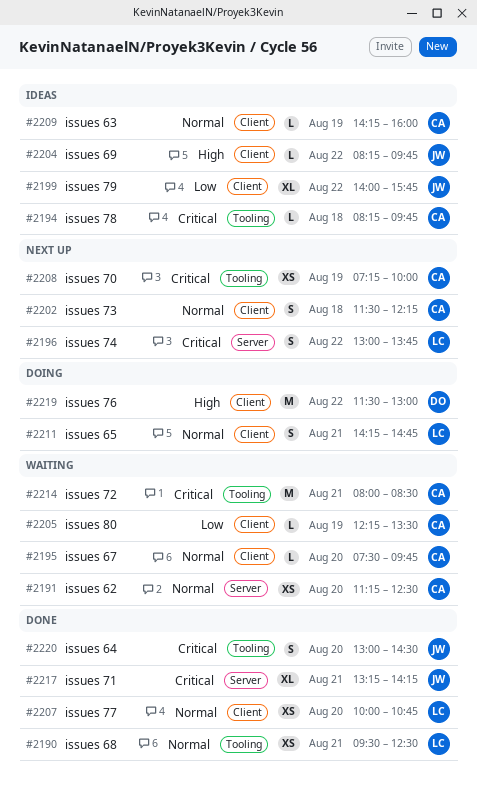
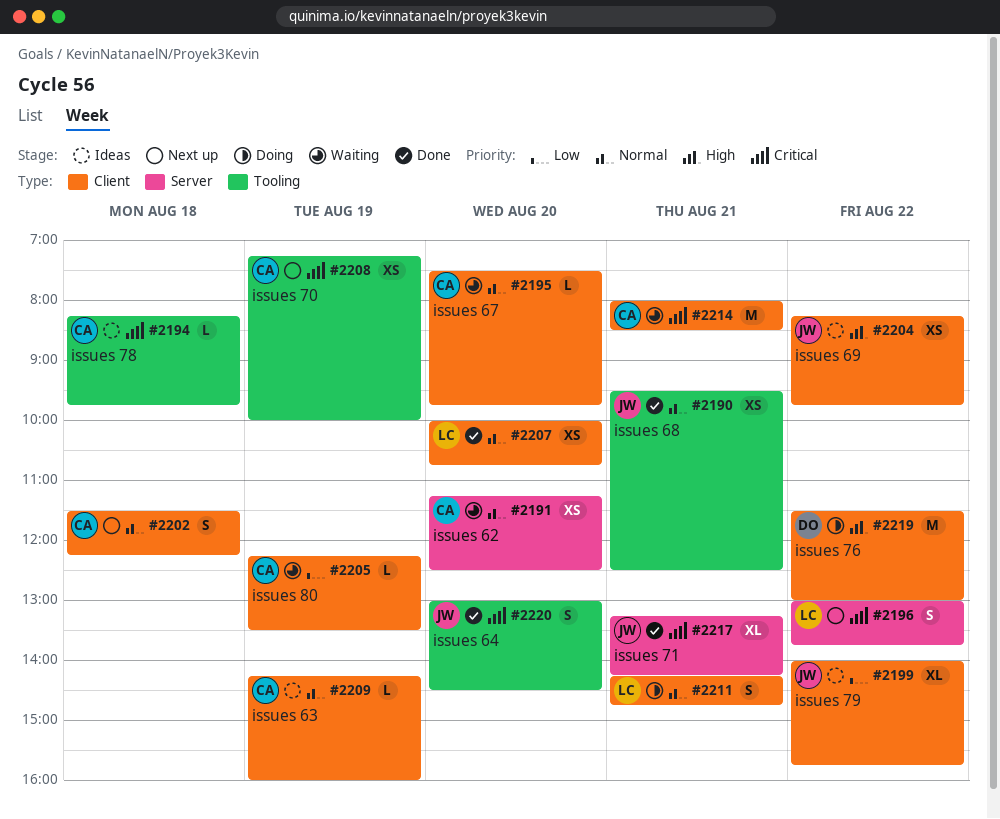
#2190, owner: LC -> JW
#2204, estimate: L -> XS
#2214, label: Tooling -> Client

